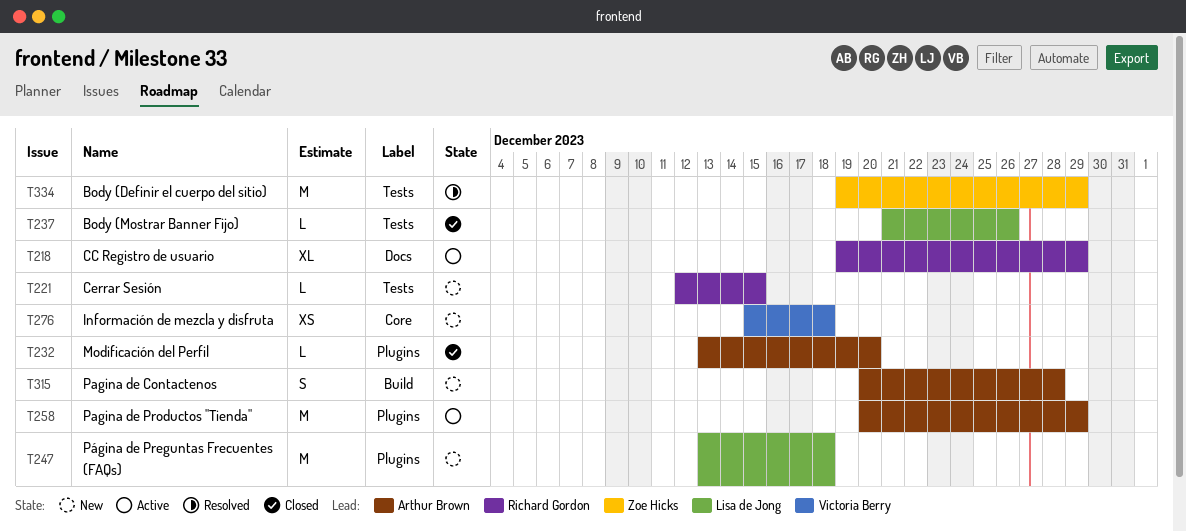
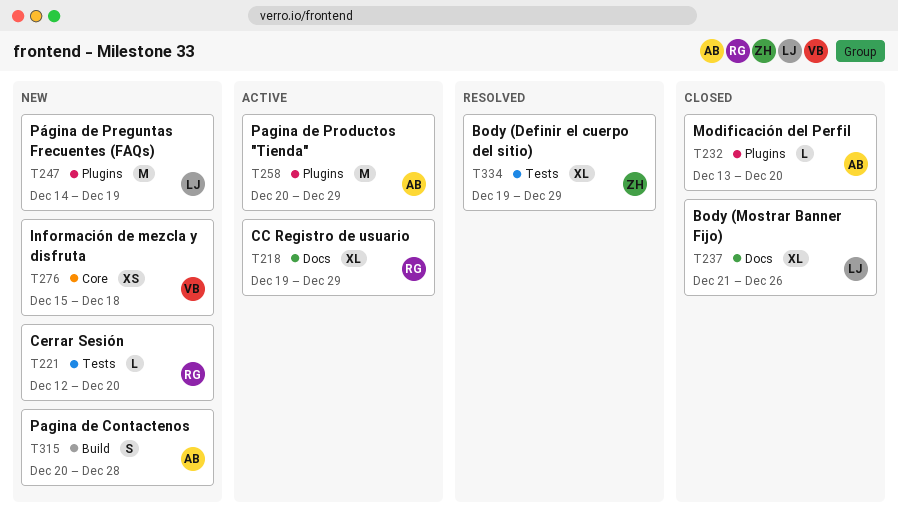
T221, due: Dec 15 -> Dec 20
T237, label: Tests -> Docs
T237, estimate: L -> XL
T247, start: Dec 13 -> Dec 14
T247, due: Dec 18 -> Dec 19
T334, estimate: M -> XL

